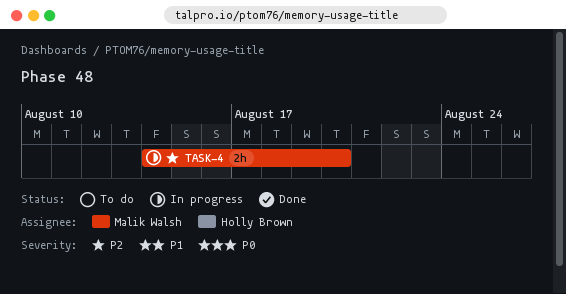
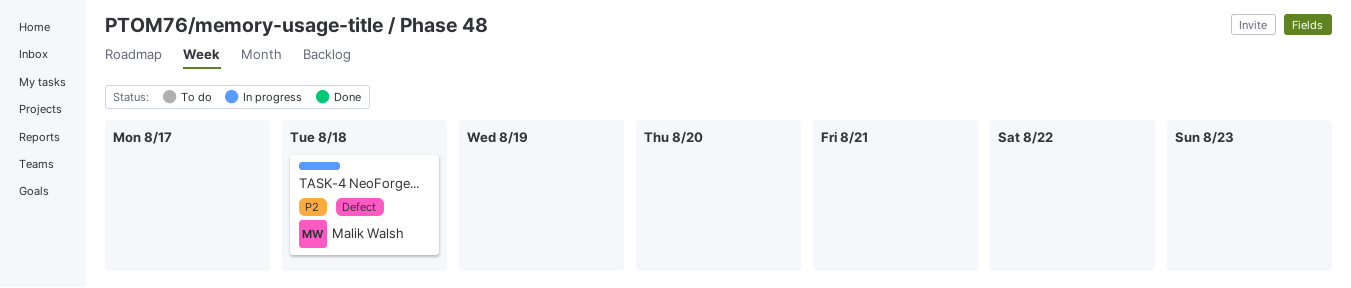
TASK-4, due: Aug 20 -> Aug 18

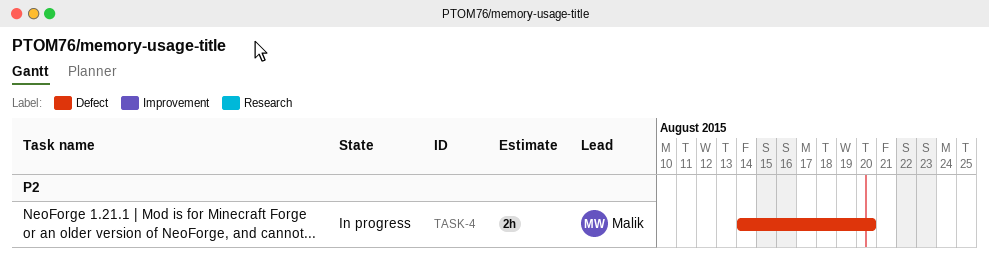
TASK-4, due: Aug 18 -> Aug 20

